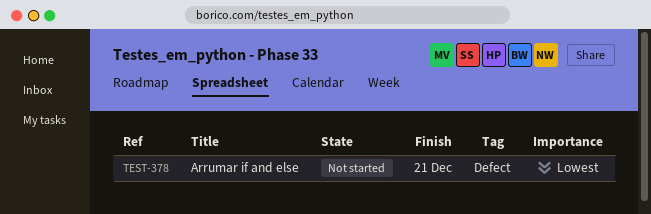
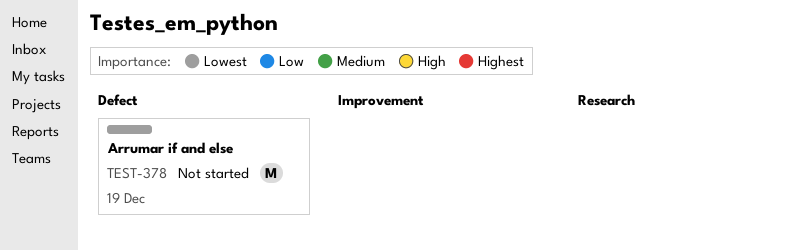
TEST-378, due: Dec 21 -> Dec 19

